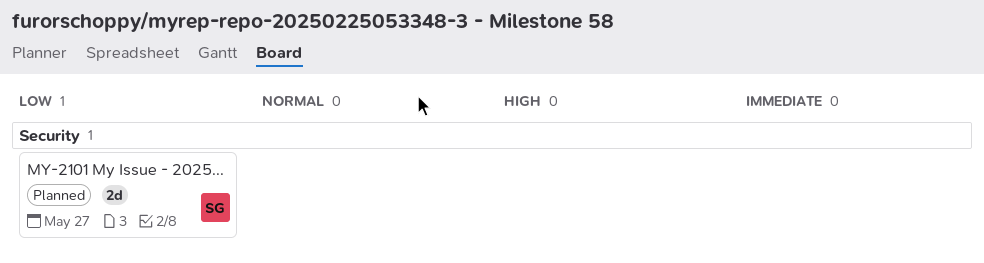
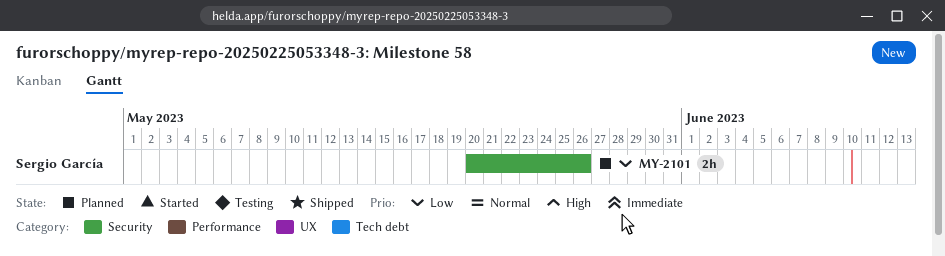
MY-2101, estimate: 2d -> 2h
MY-2101, due: May 27 -> May 26

